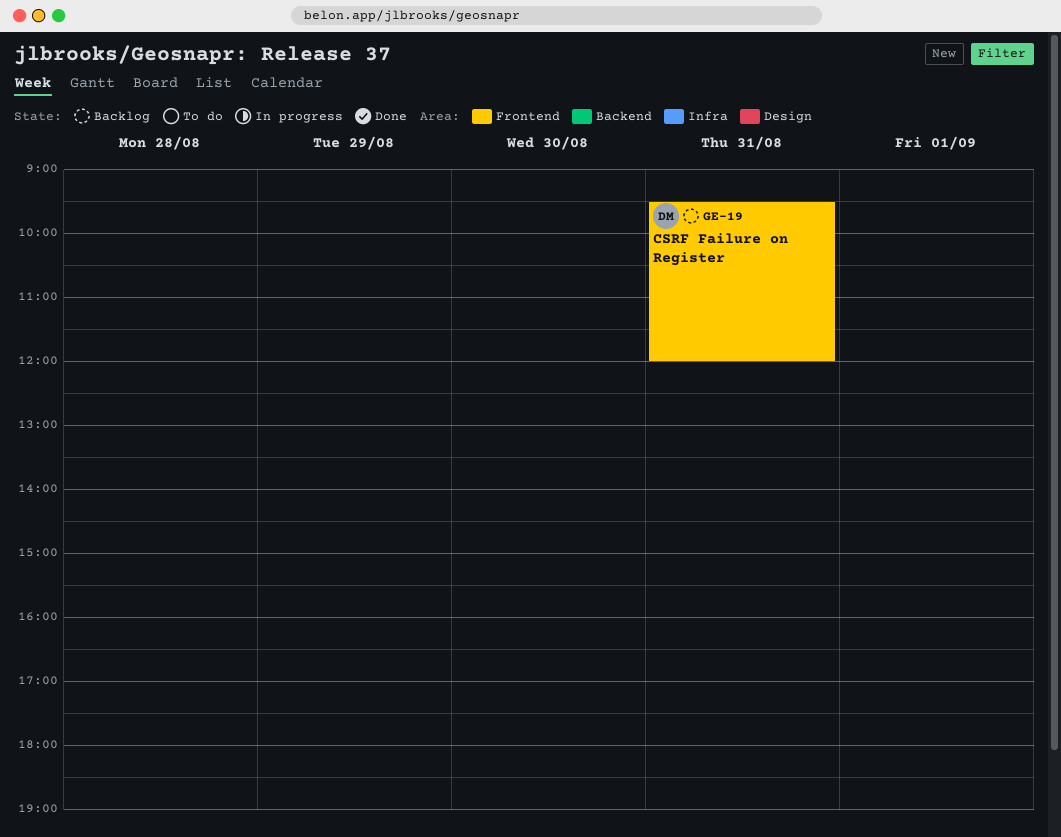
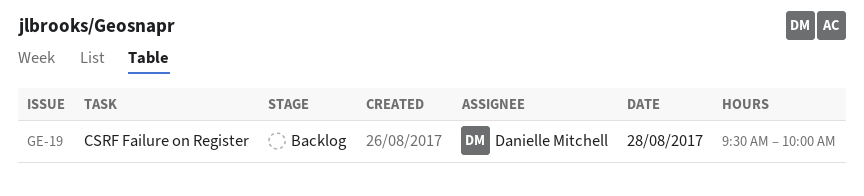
GE-19, day: Aug 31 -> Aug 28
GE-19, ends: 12:00 -> 10:00

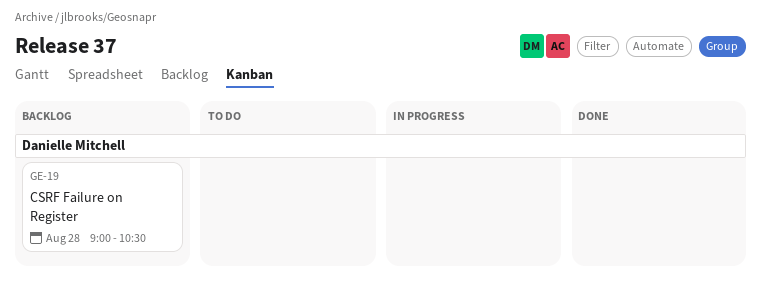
GE-19, begins: 09:30 -> 09:00
GE-19, ends: 10:00 -> 10:30

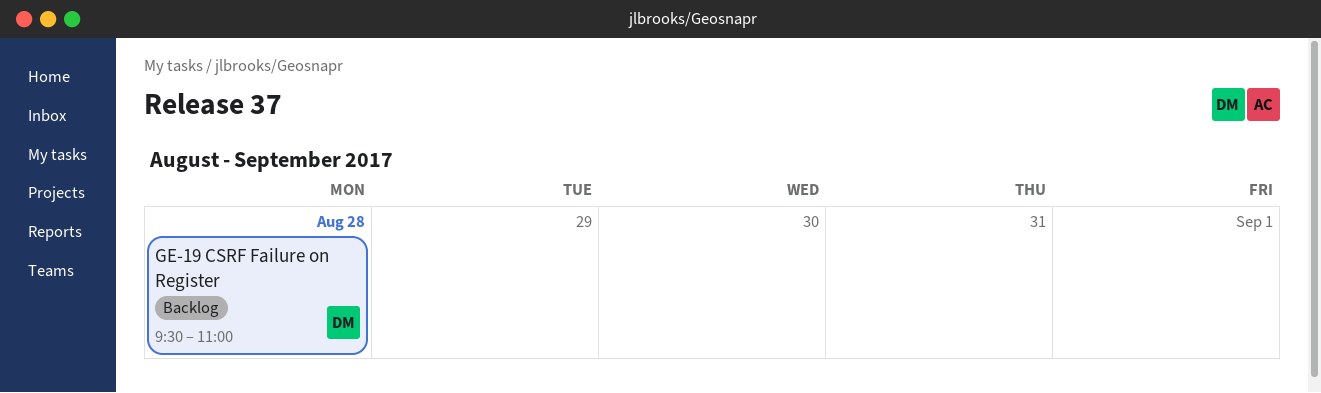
GE-19, begins: 09:00 -> 09:30
GE-19, ends: 10:30 -> 11:00

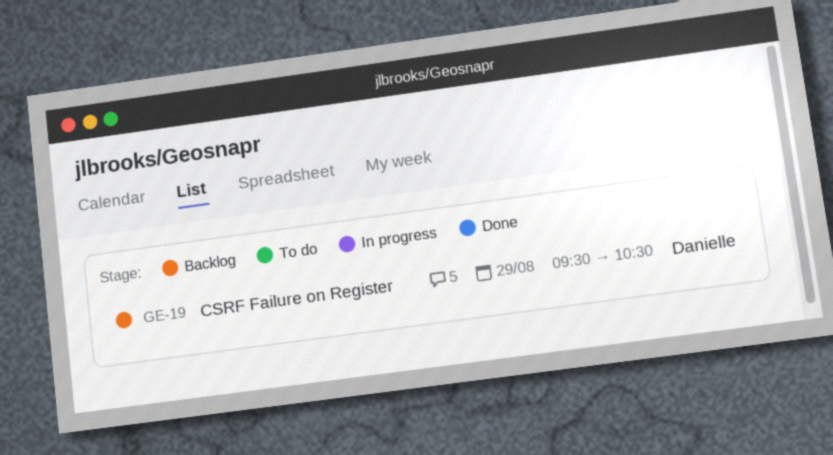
GE-19, day: Aug 28 -> Aug 29
GE-19, ends: 11:00 -> 10:30

